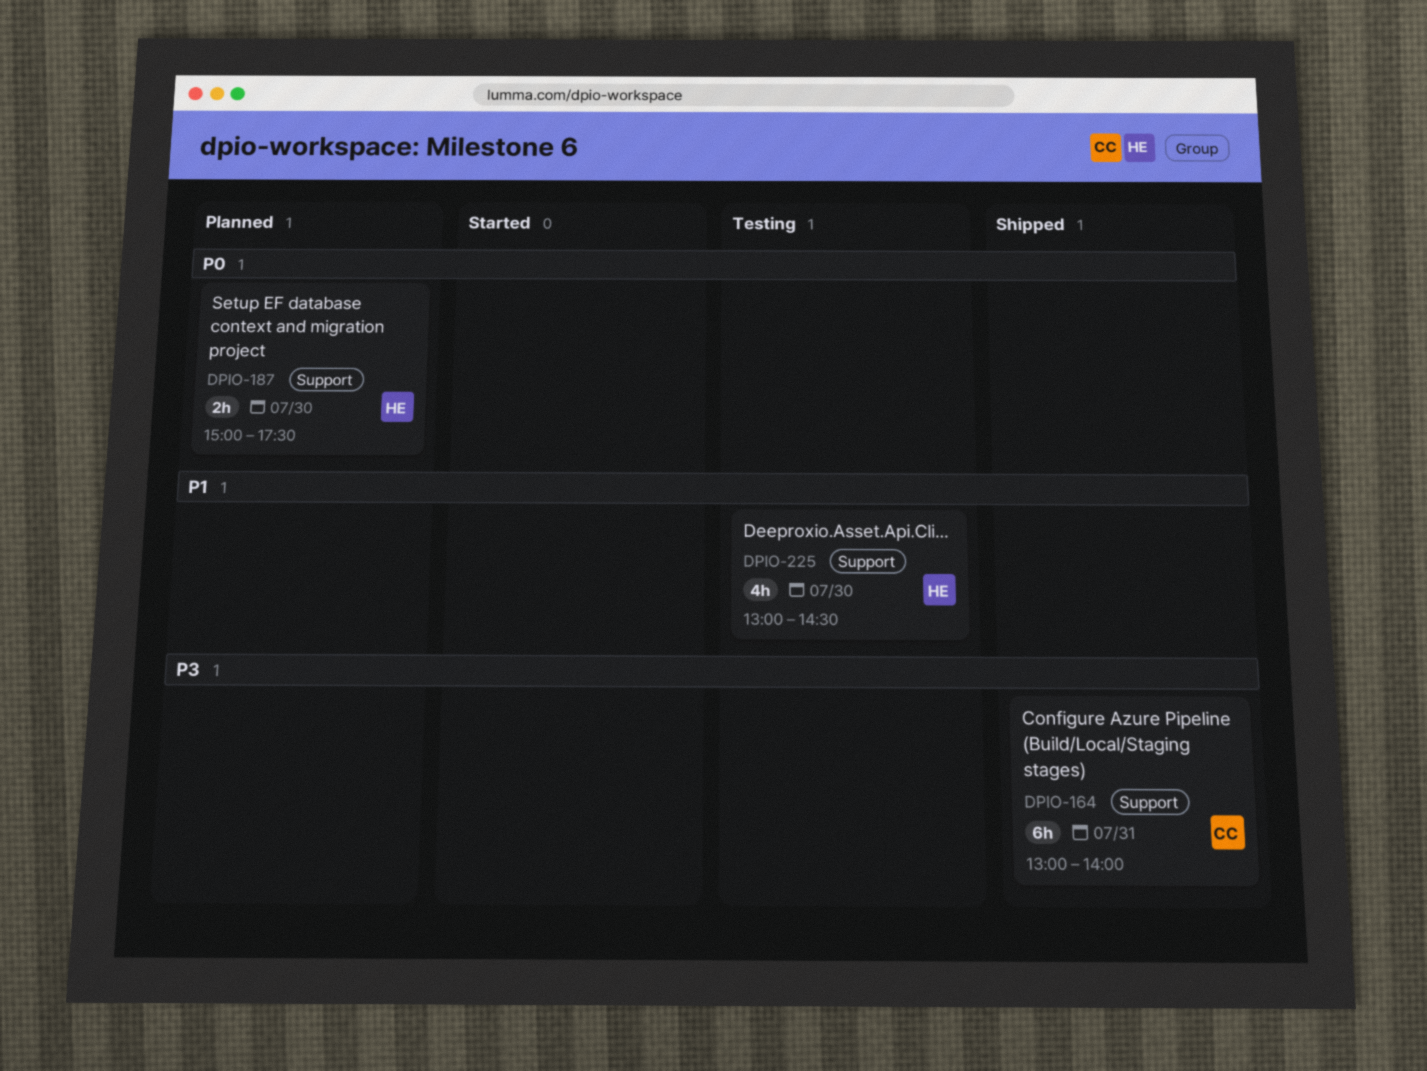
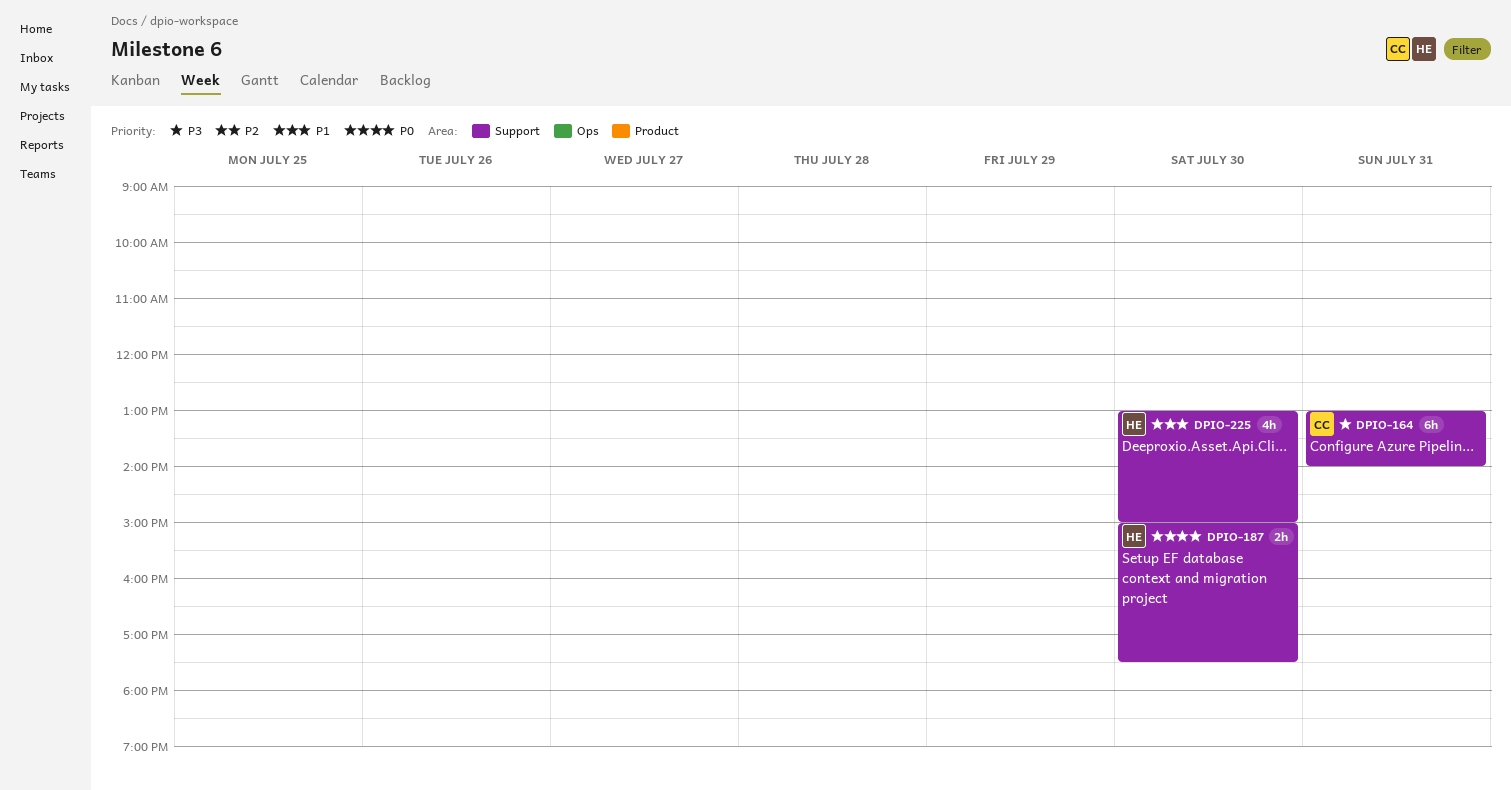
DPIO-225, ends: 14:30 -> 15:00

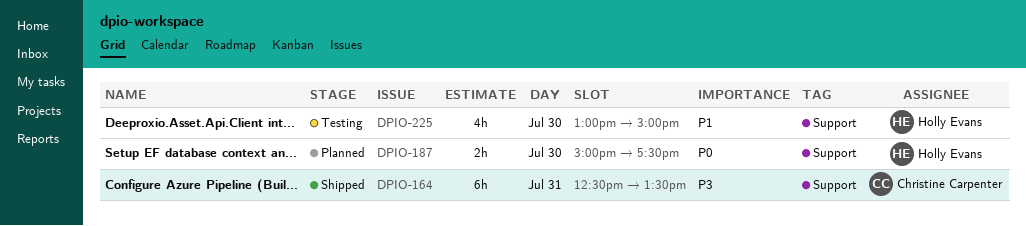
DPIO-164, begins: 13:00 -> 12:30
DPIO-164, ends: 14:00 -> 13:30

